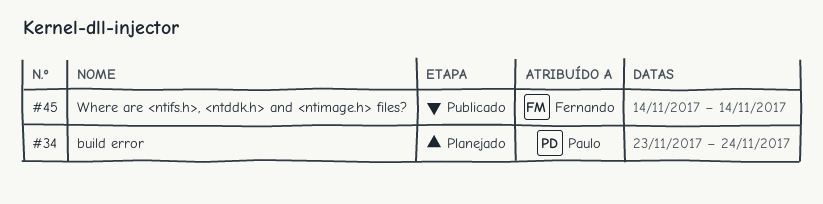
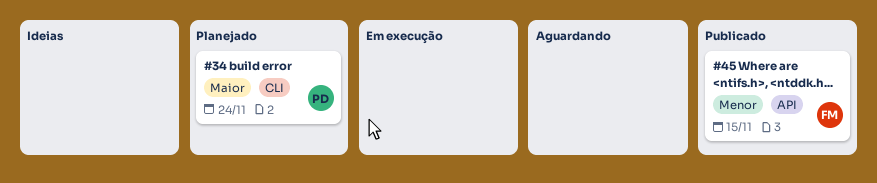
#45, due: Nov 14 -> Nov 15

